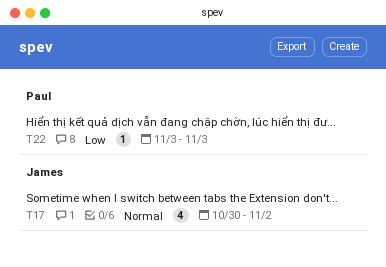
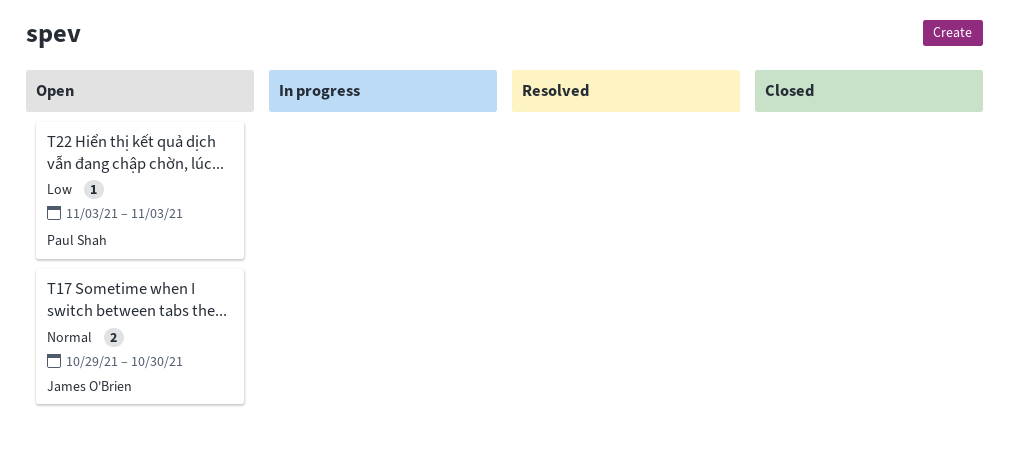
T17, estimate: 4 -> 2
T17, start: Oct 30 -> Oct 29
T17, due: Nov 2 -> Oct 30

